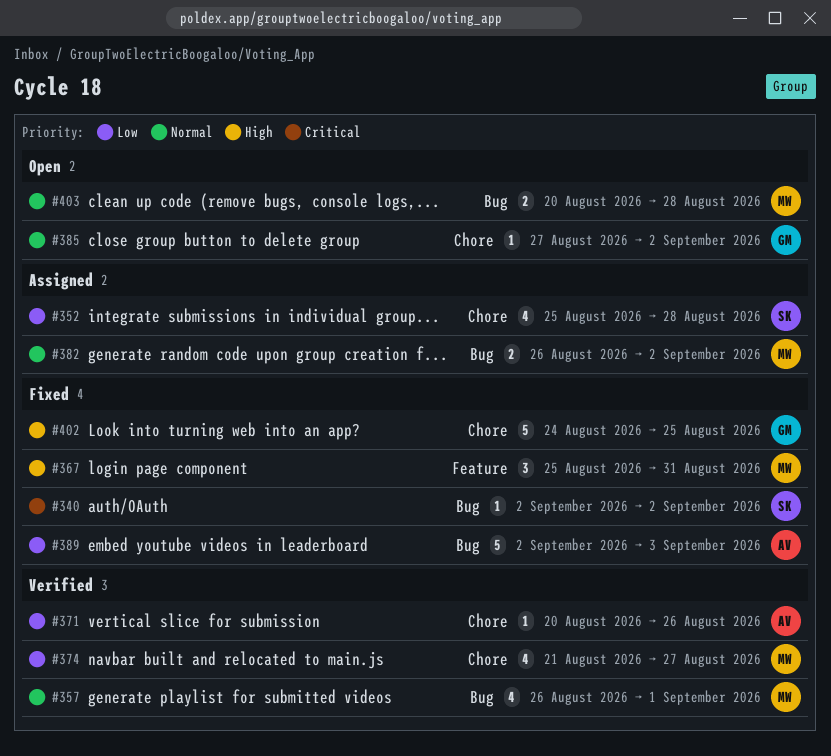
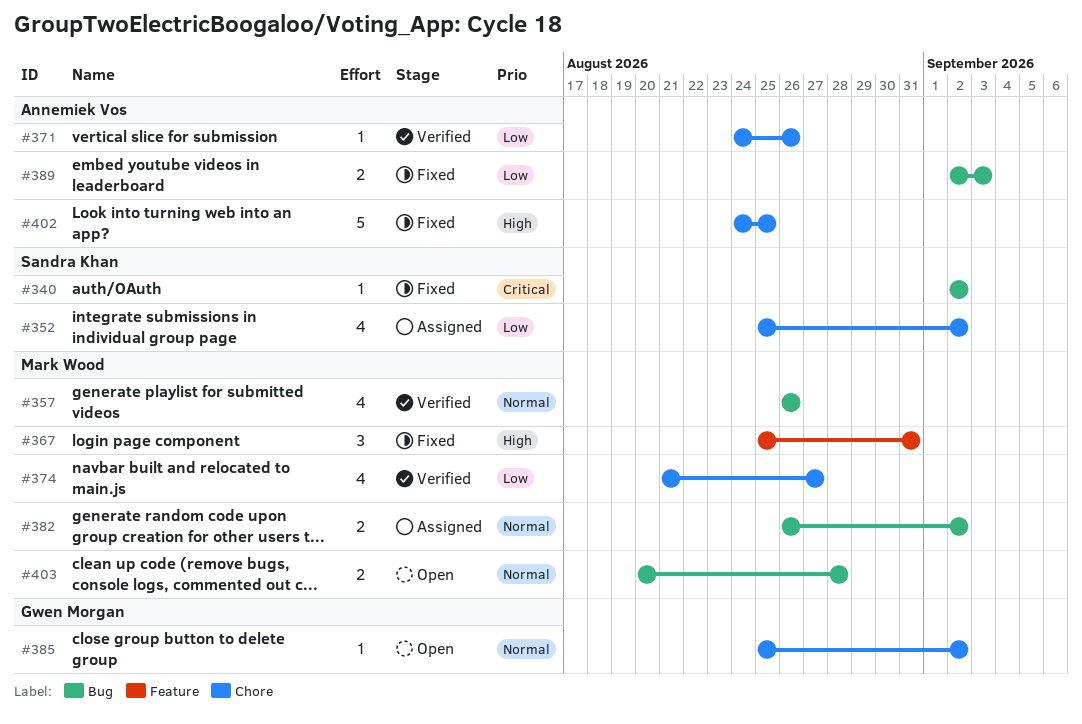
#352, due: Aug 28 -> Sep 2
#357, due: Sep 1 -> Aug 26
#371, start: Aug 20 -> Aug 24
#385, start: Aug 27 -> Aug 25
#389, estimate: 5 -> 2
#402, owner: Gwen Morgan -> Annemiek Vos

